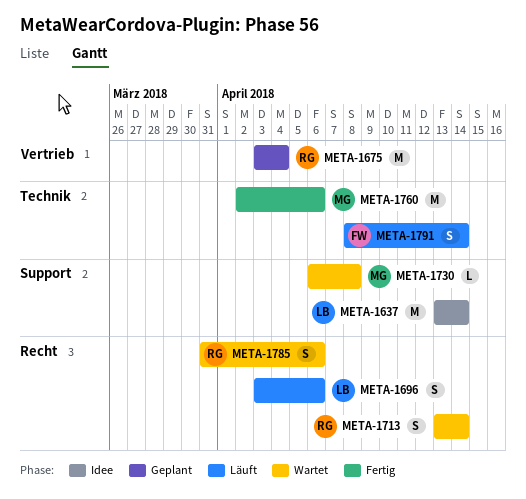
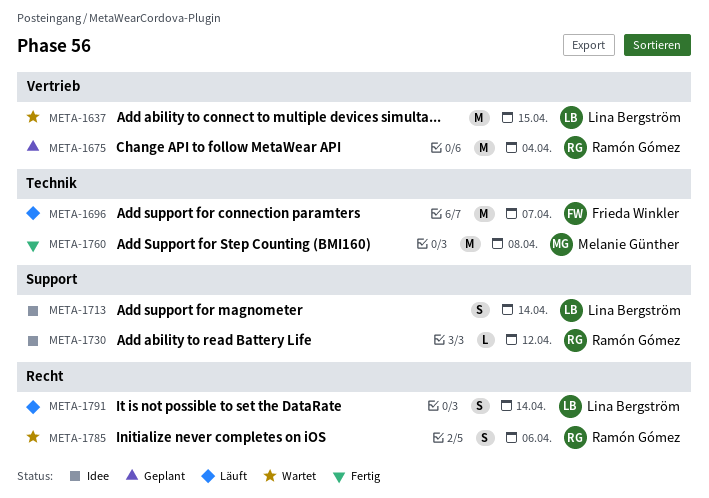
META-1637, status: Idee -> Wartet
META-1637, label: Support -> Vertrieb
META-1637, due: Apr 14 -> Apr 15
META-1696, owner: Lina Bergström -> Frieda Winkler
META-1696, label: Recht -> Technik
META-1696, estimate: S -> M
META-1696, due: Apr 6 -> Apr 7
META-1713, status: Wartet -> Idee
META-1713, owner: Ramón Gómez -> Lina Bergström
META-1713, label: Recht -> Support
META-1730, status: Wartet -> Idee
META-1730, owner: Melanie Günther -> Ramón Gómez
META-1730, due: Apr 8 -> Apr 12
META-1760, due: Apr 6 -> Apr 8
META-1791, owner: Frieda Winkler -> Lina Bergström
META-1791, label: Technik -> Recht

